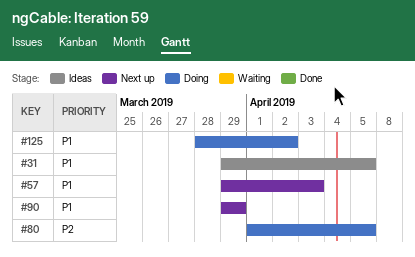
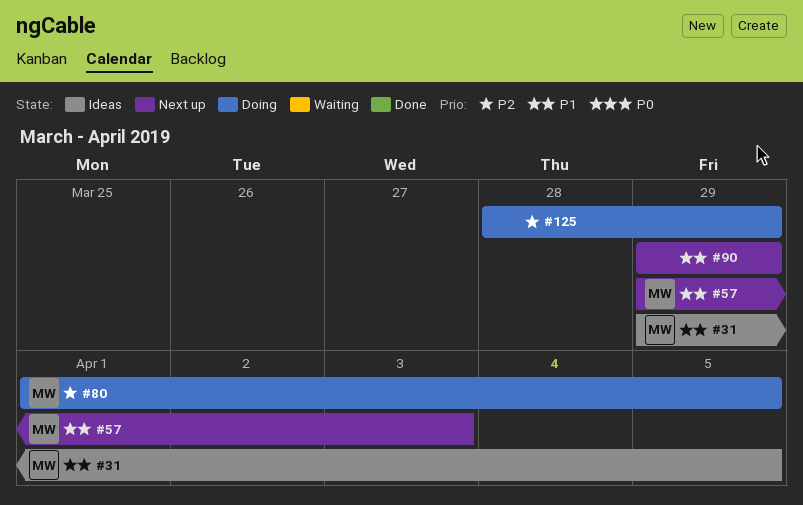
#125, priority: P1 -> P2
#125, due: Apr 2 -> Mar 29

